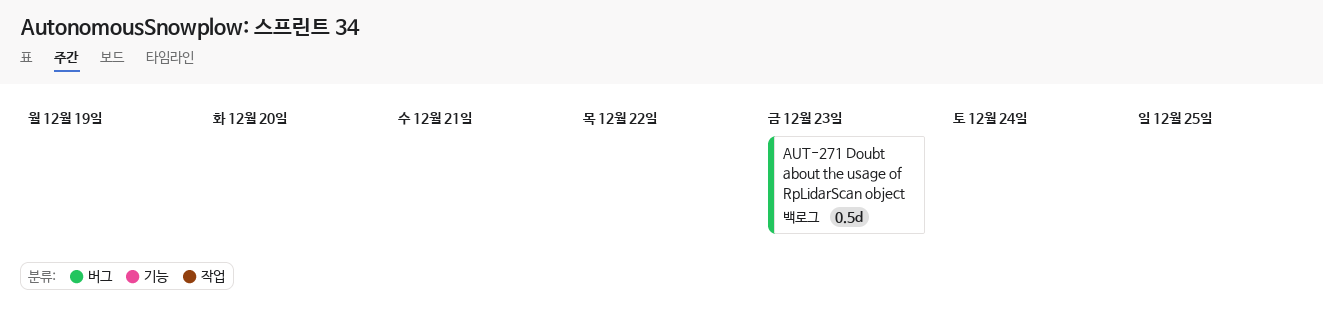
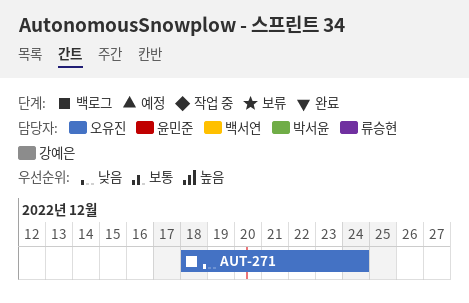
AUT-271, due: Dec 23 -> Dec 24

